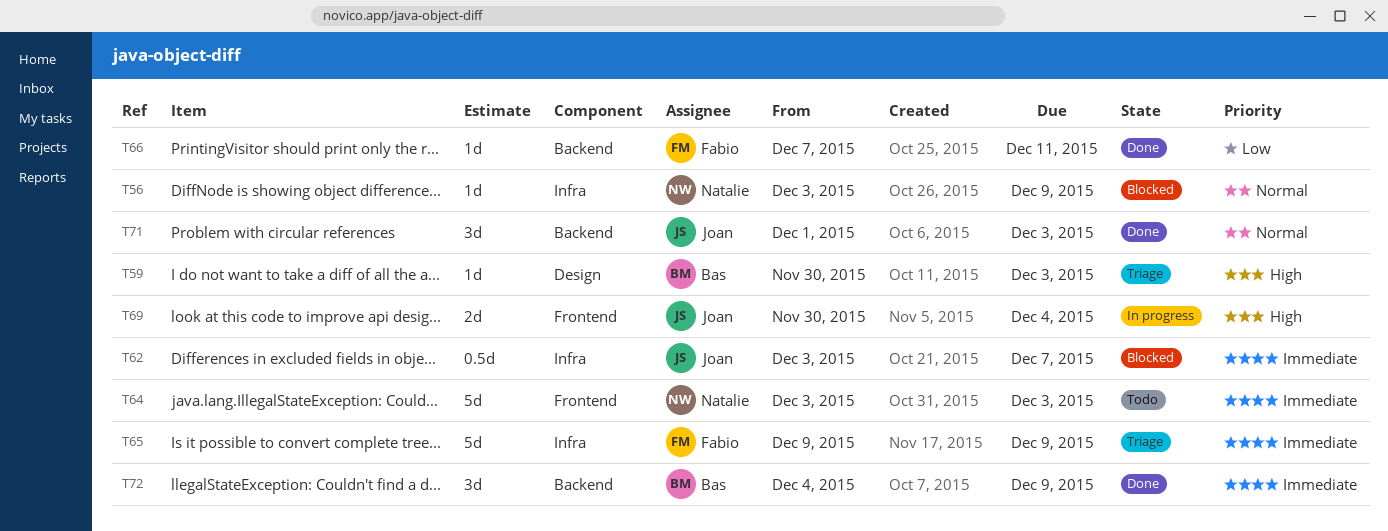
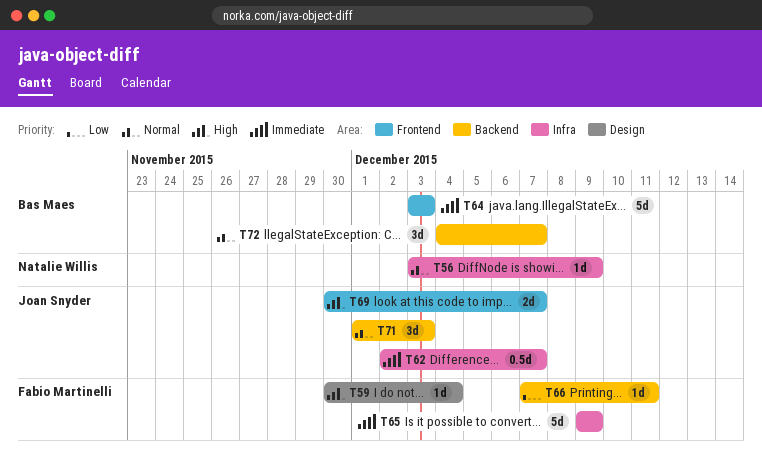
T59, owner: Bas Maes -> Fabio Martinelli
T59, due: Dec 3 -> Dec 4
T62, start: Dec 3 -> Dec 2
T64, owner: Natalie Willis -> Bas Maes
T69, due: Dec 4 -> Dec 7
T72, priority: Immediate -> Normal
T72, due: Dec 9 -> Dec 7

